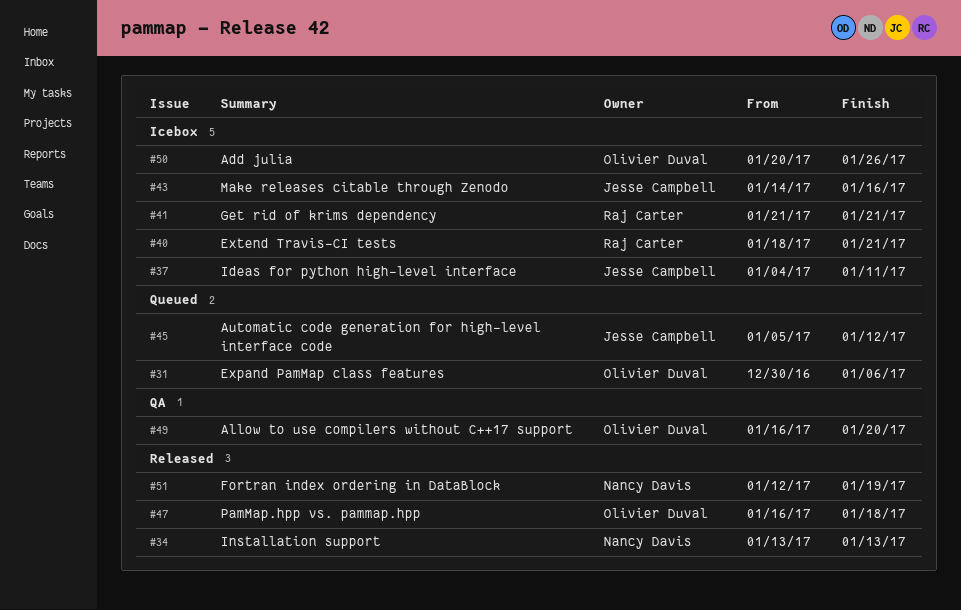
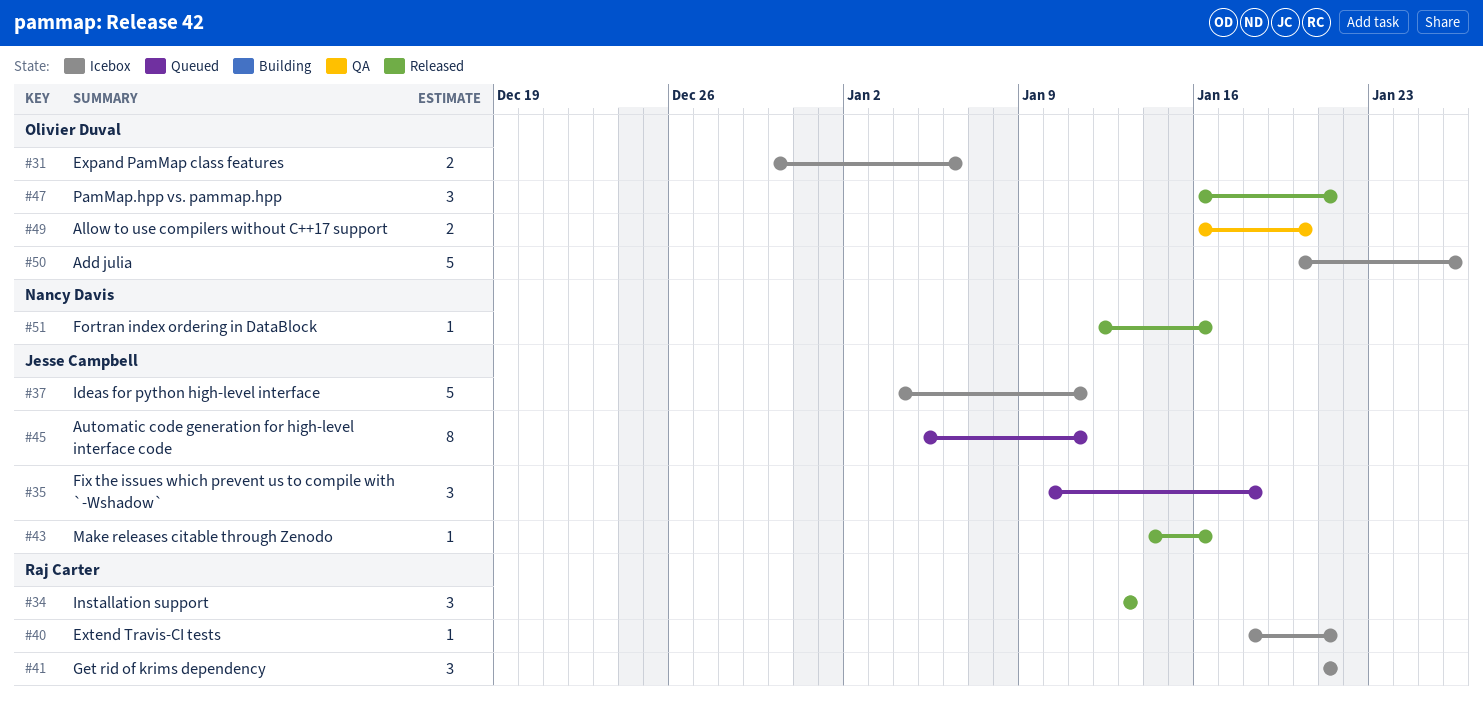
#31, status: Queued -> Icebox
#34, owner: Nancy Davis -> Raj Carter
#35: none -> present
#43, status: Icebox -> Released
#45, due: Jan 12 -> Jan 11
#47, due: Jan 18 -> Jan 21
#51, due: Jan 19 -> Jan 16

